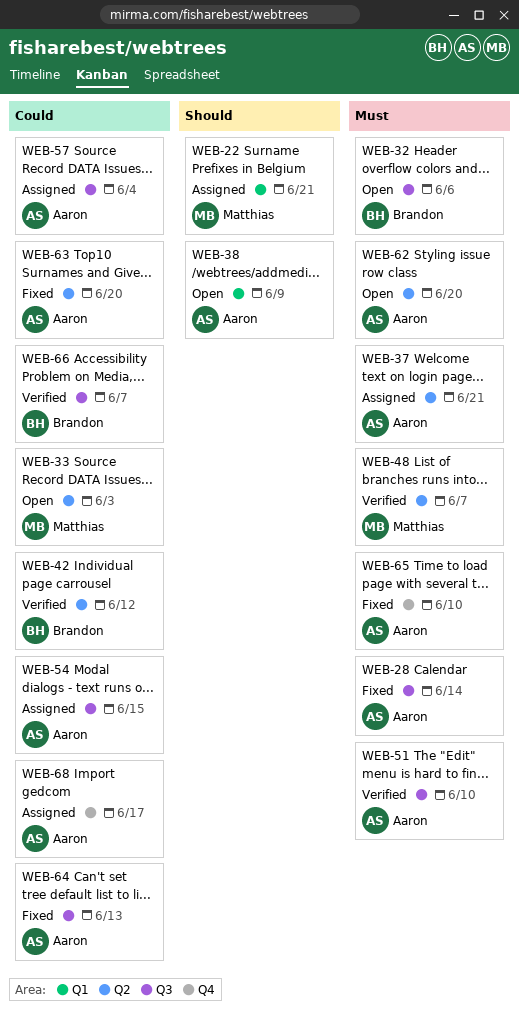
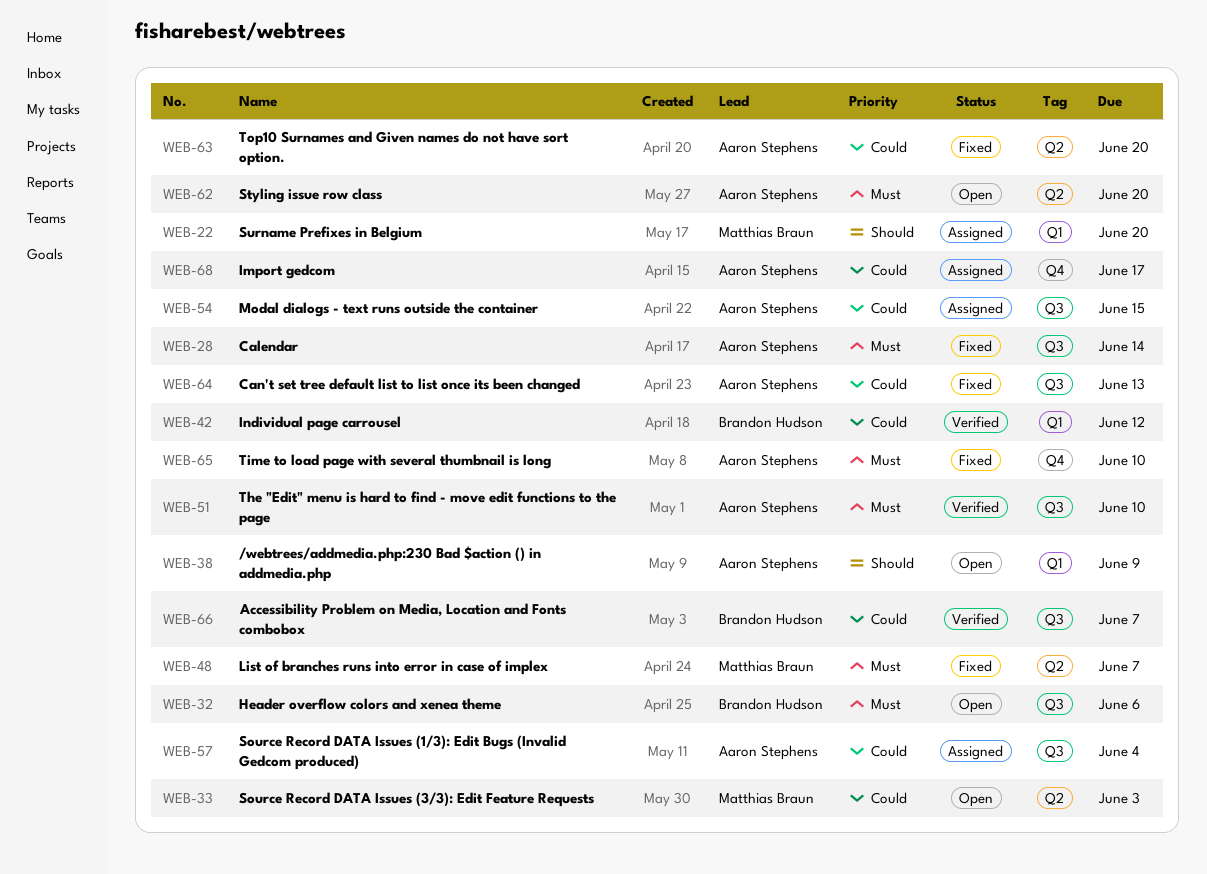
WEB-22, due: Jun 21 -> Jun 20
WEB-37: present -> none
WEB-42, label: Q2 -> Q1
WEB-48, status: Verified -> Fixed

